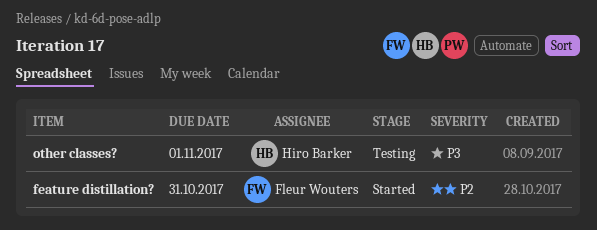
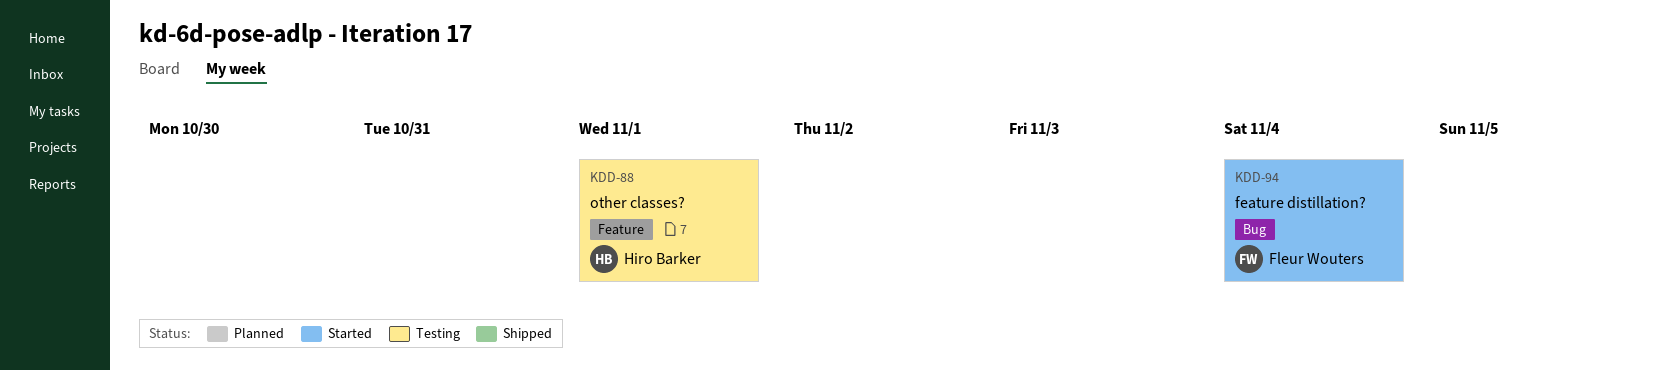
feature distillation?, due: Oct 31 -> Nov 4

